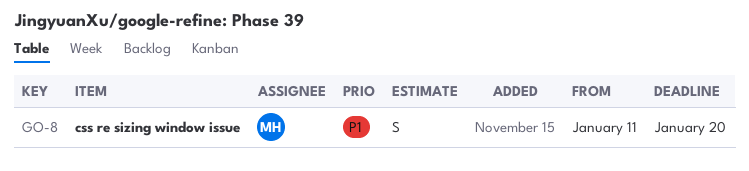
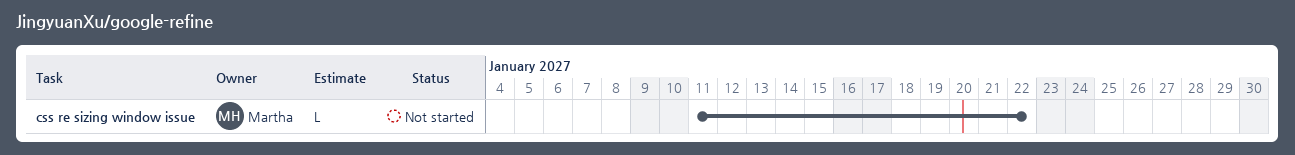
css re sizing window issue, estimate: S -> L
css re sizing window issue, due: Jan 20 -> Jan 22

